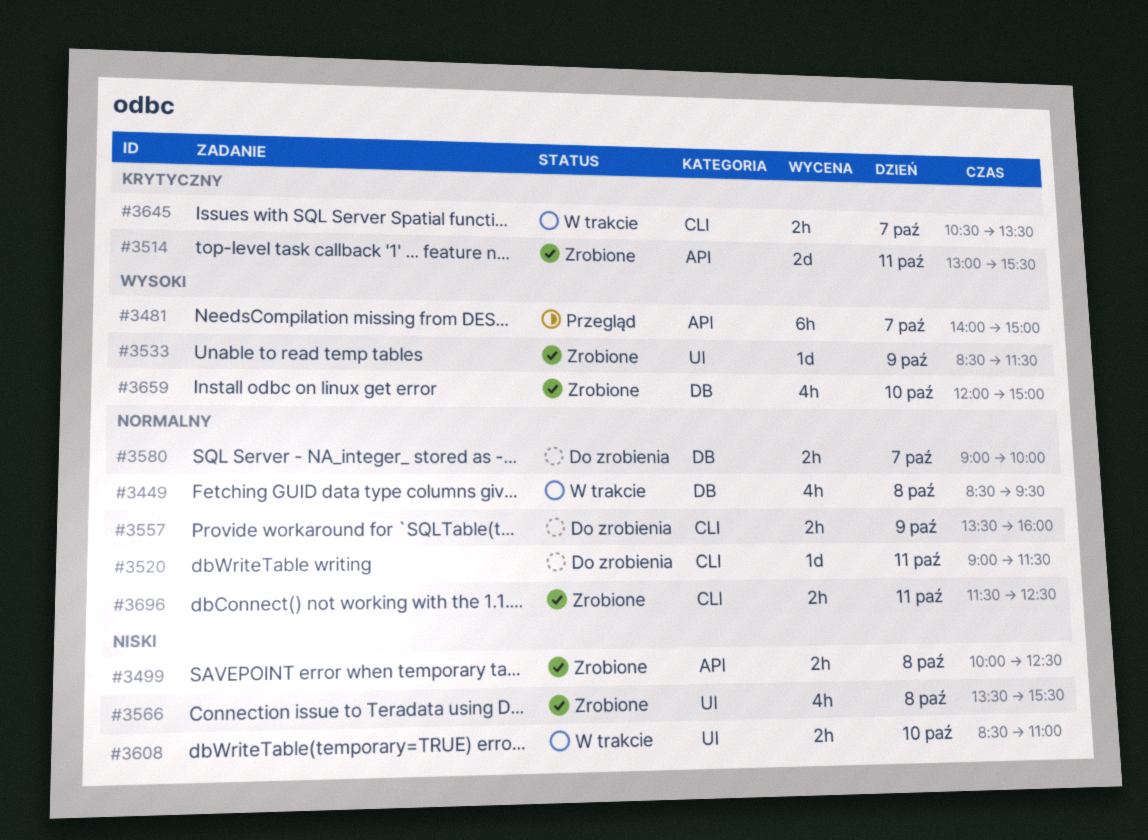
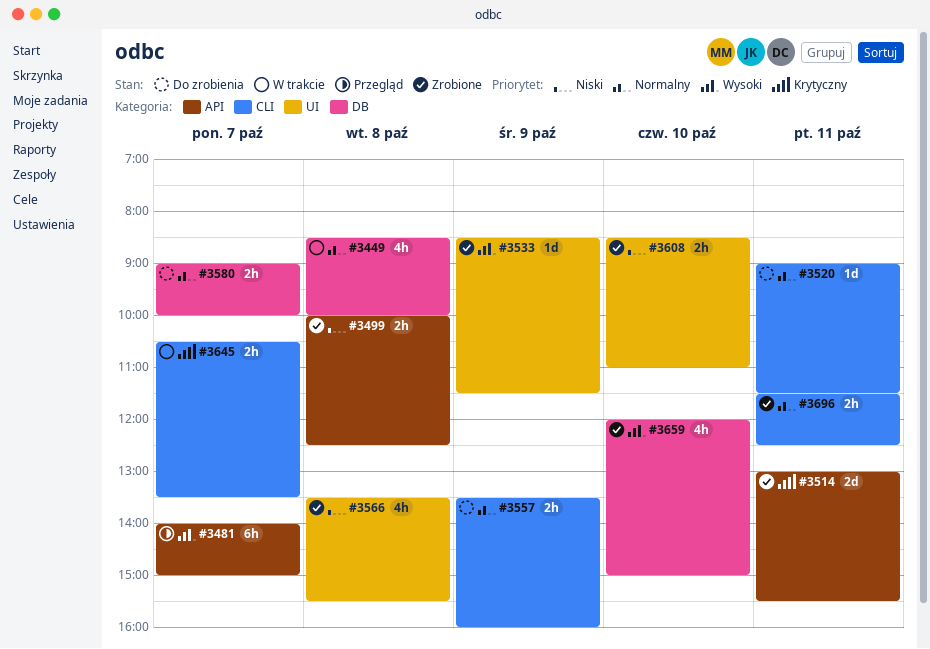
#3449, ends: 09:30 -> 10:00
#3608, status: W trakcie -> Zrobione

